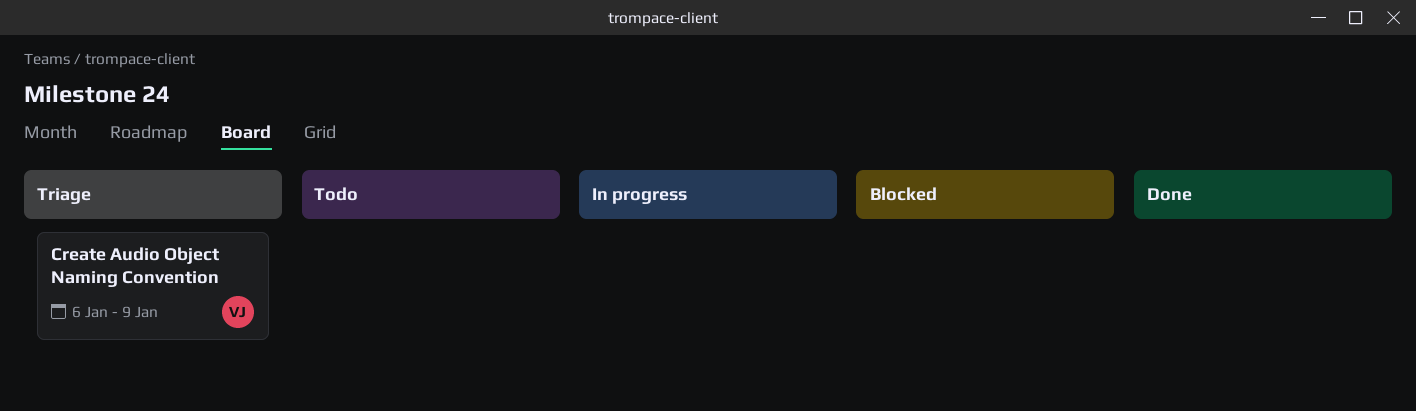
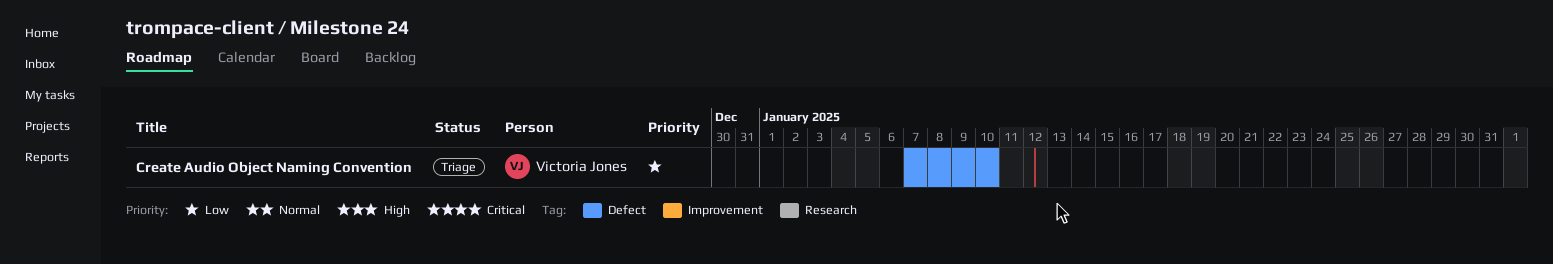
Create Audio Object Naming Convention, start: Jan 6 -> Jan 7
Create Audio Object Naming Convention, due: Jan 9 -> Jan 10

